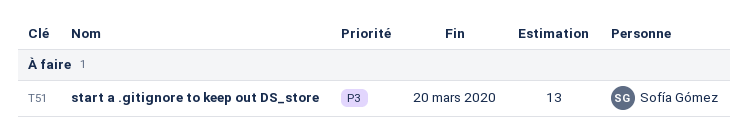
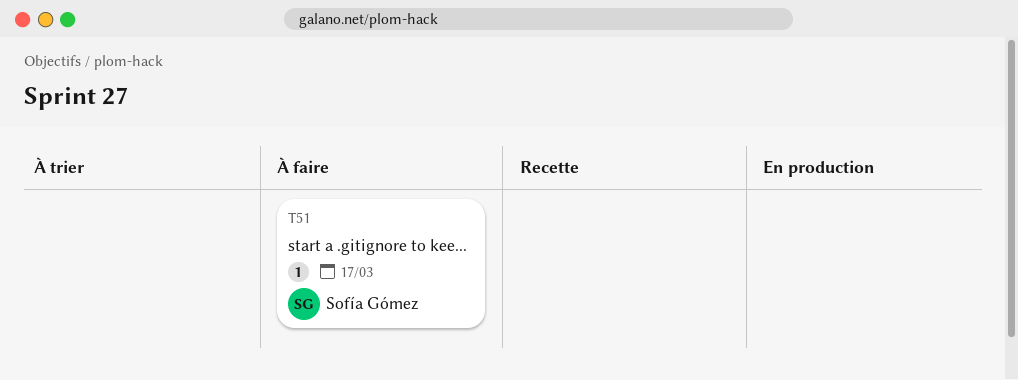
T51, estimate: 13 -> 1
T51, due: Mar 20 -> Mar 17

